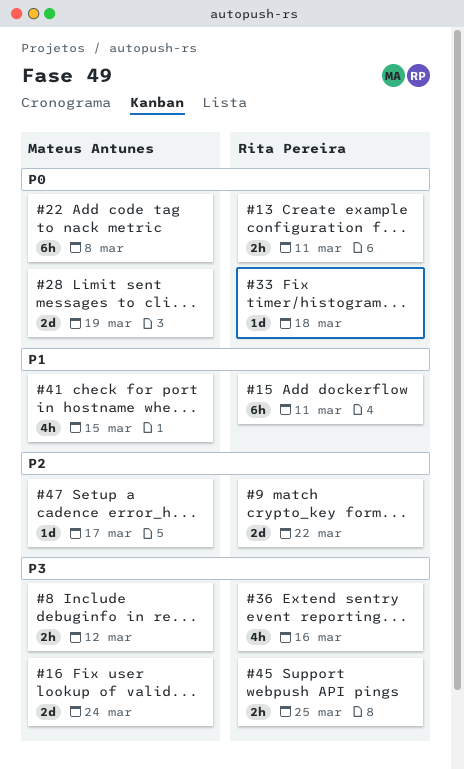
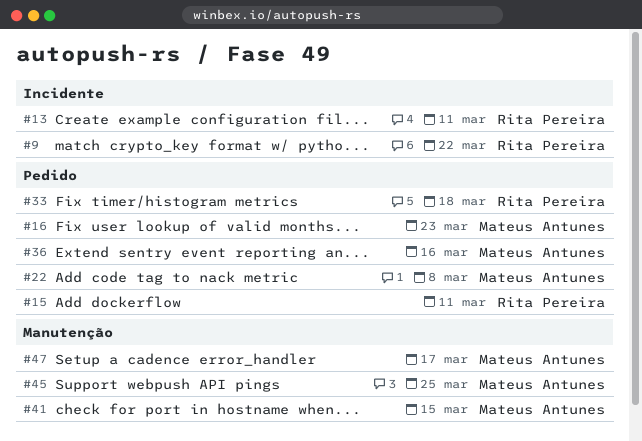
#8: present -> none
#16, due: Mar 24 -> Mar 23
#28: present -> none
#36, owner: Rita Pereira -> Mateus Antunes
#45, owner: Rita Pereira -> Mateus Antunes

